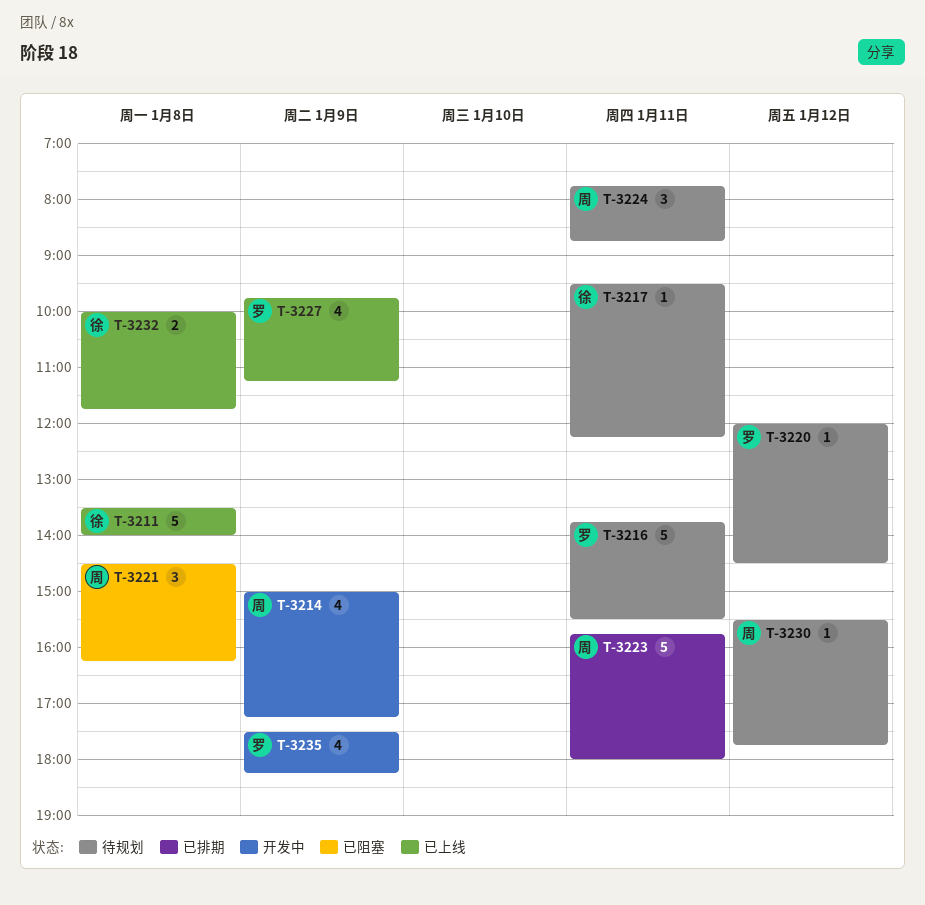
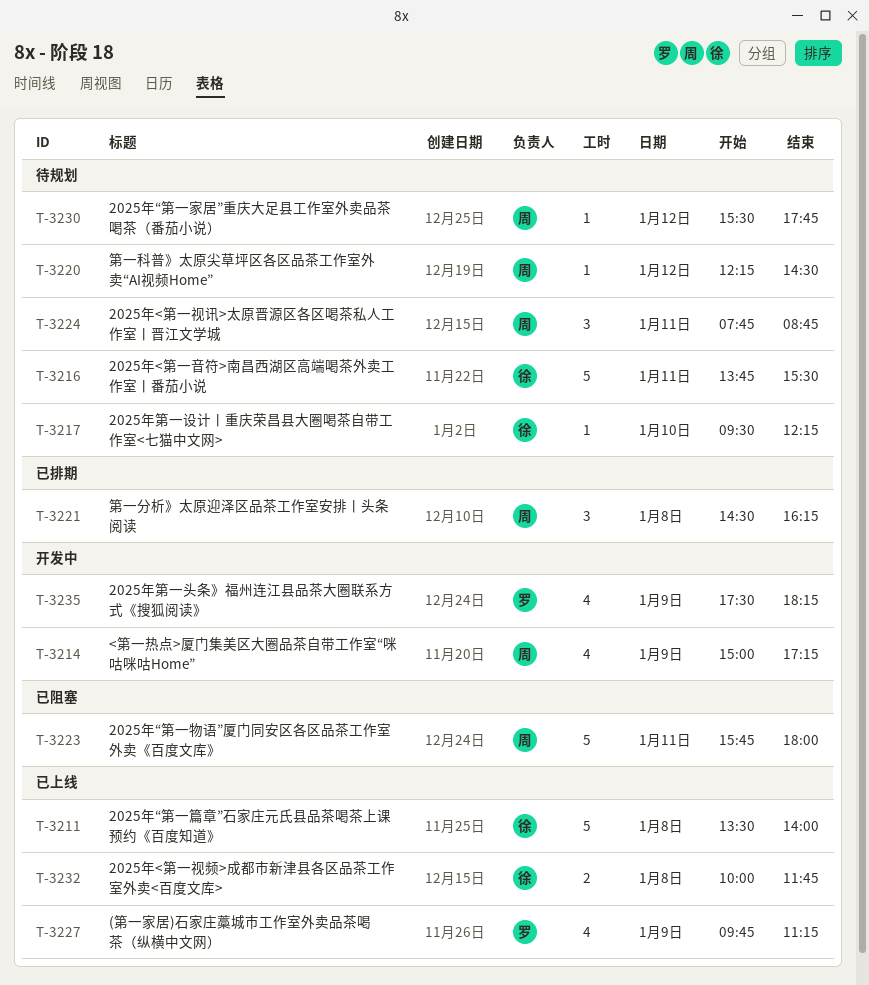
T-3216, owner: 罗 -> 徐
T-3217, day: Jan 11 -> Jan 10
T-3220, owner: 罗 -> 周
T-3220, begins: 12:00 -> 12:15
T-3221, status: 已阻塞 -> 已排期
T-3223, status: 已排期 -> 已阻塞

